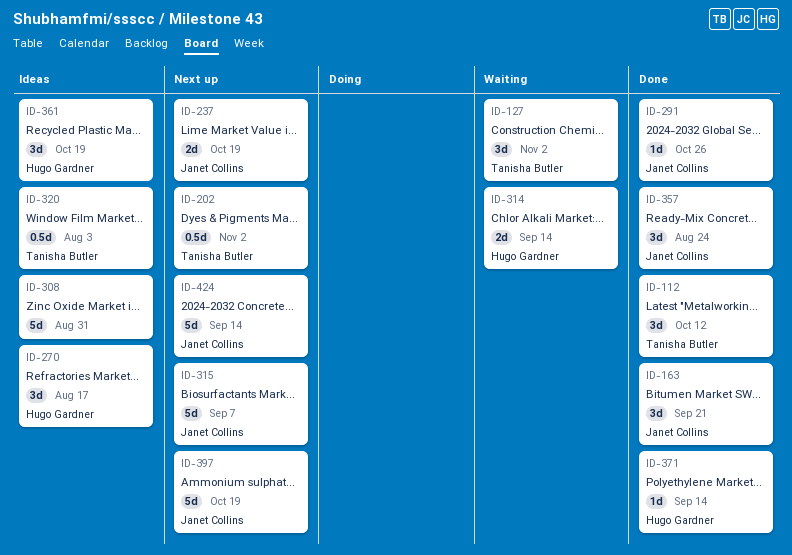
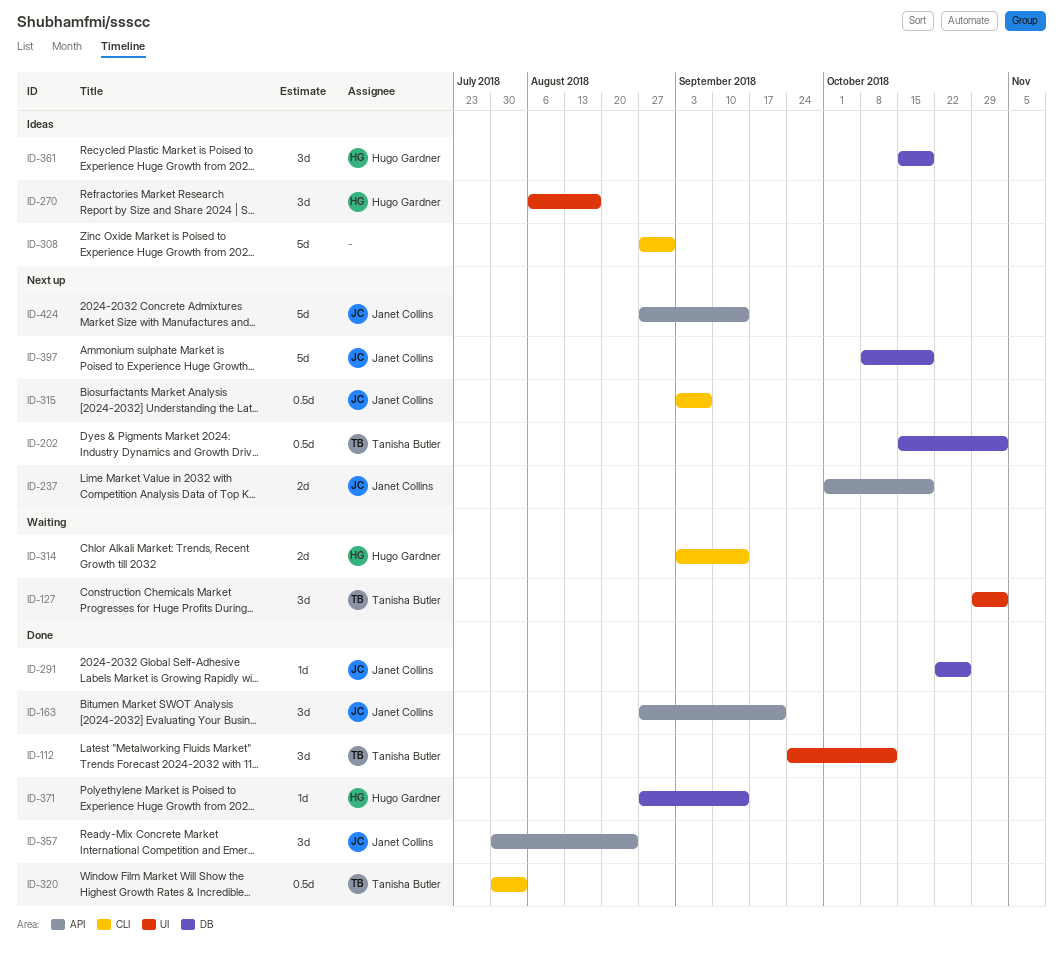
ID-315, estimate: 5d -> 0.5d
ID-320, status: Ideas -> Done

